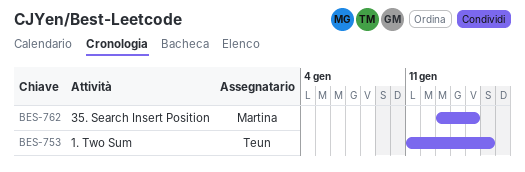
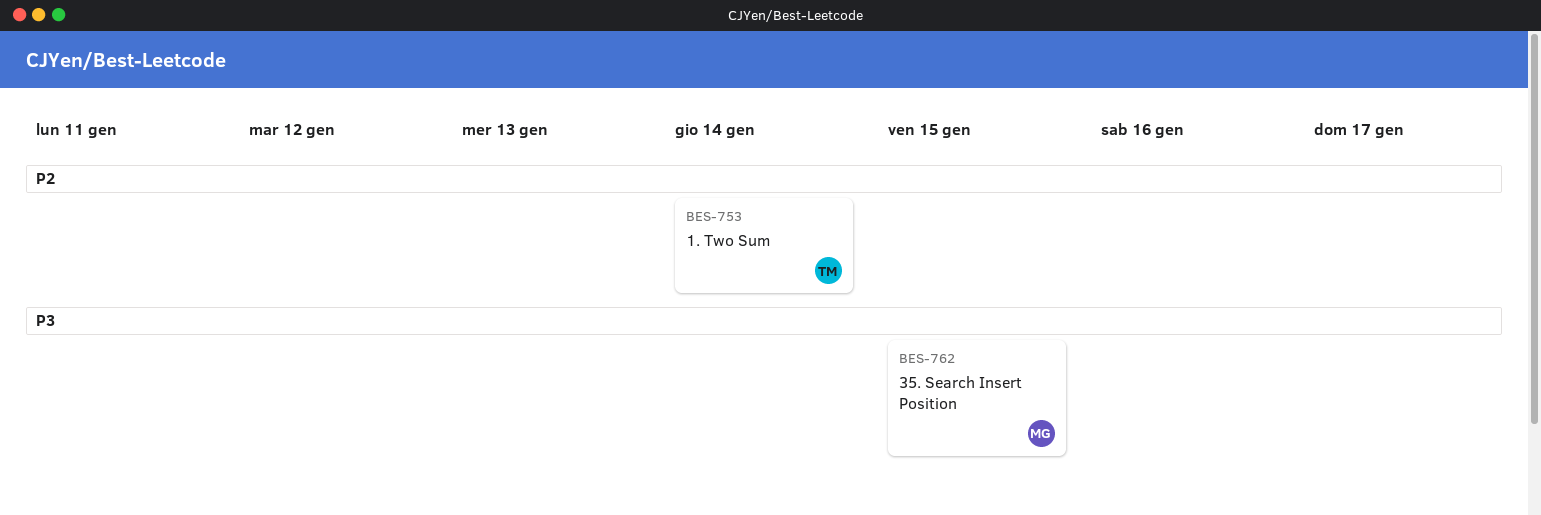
BES-753, due: Jan 16 -> Jan 14

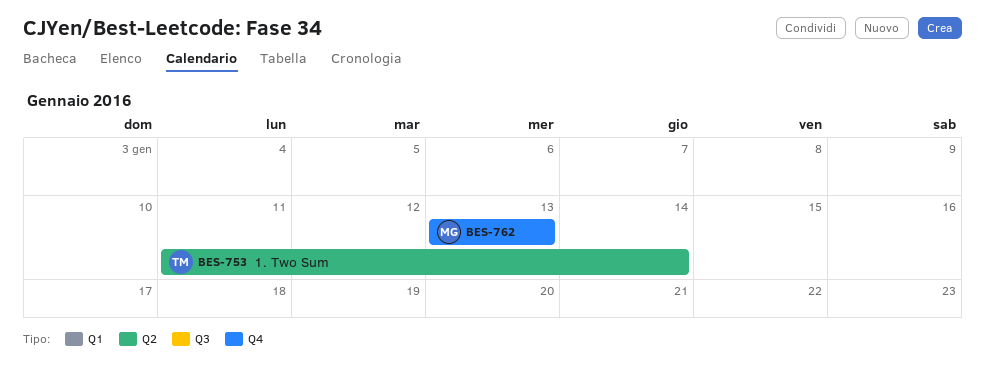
BES-762, due: Jan 15 -> Jan 13

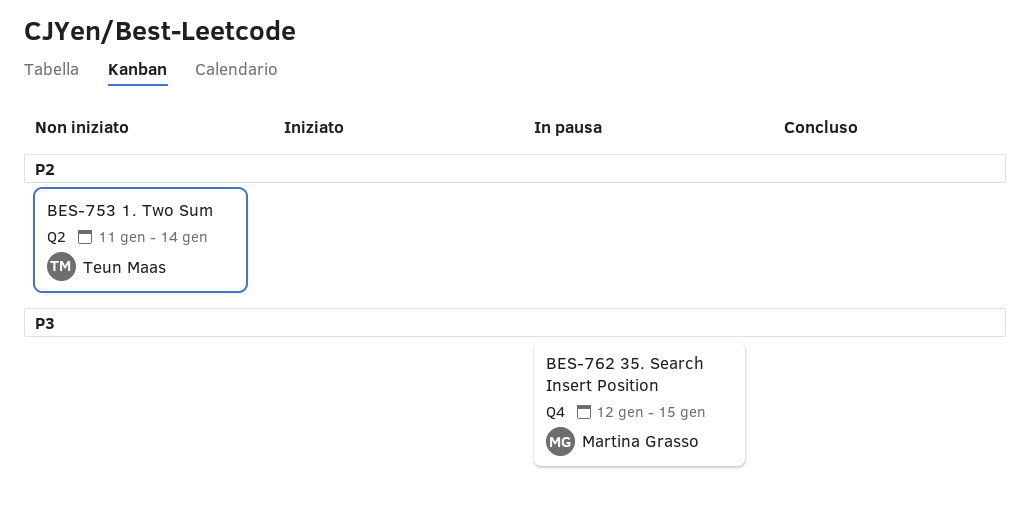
BES-762, start: Jan 13 -> Jan 12
BES-762, due: Jan 13 -> Jan 15

